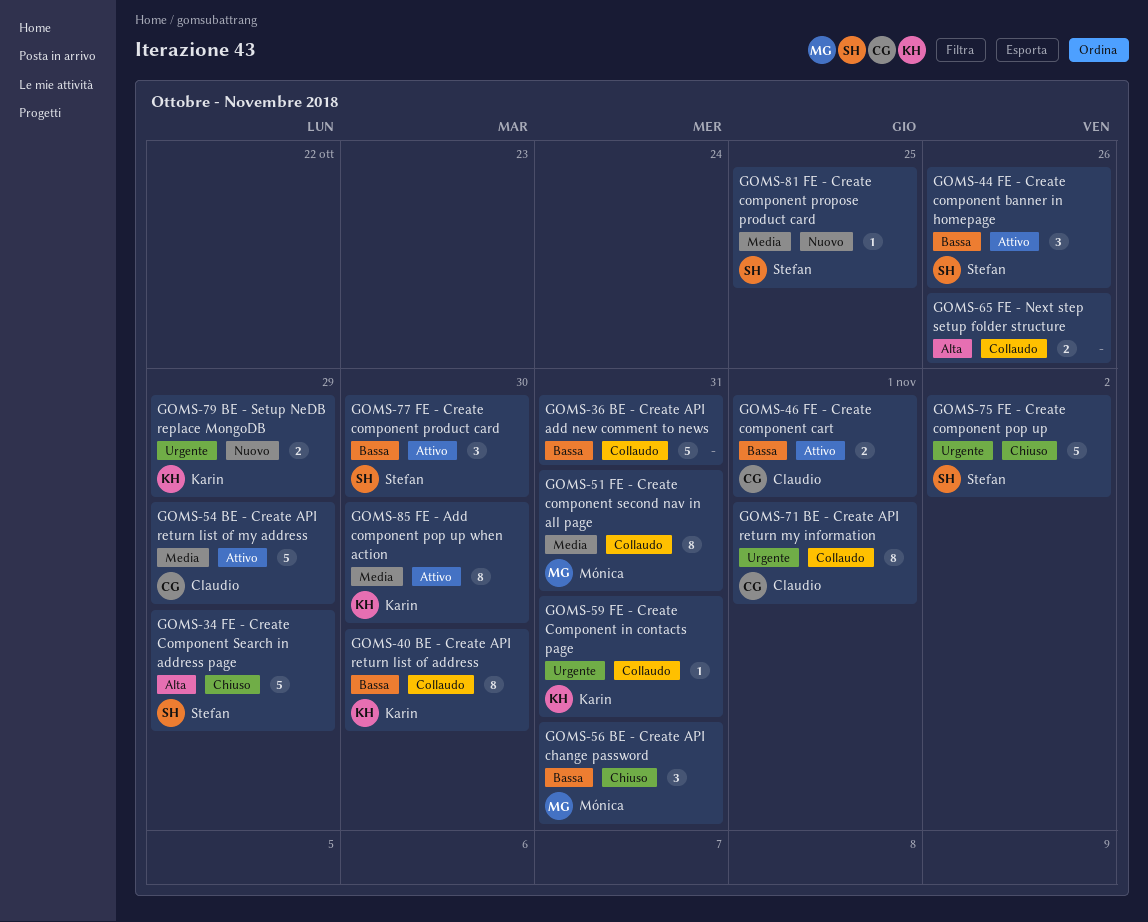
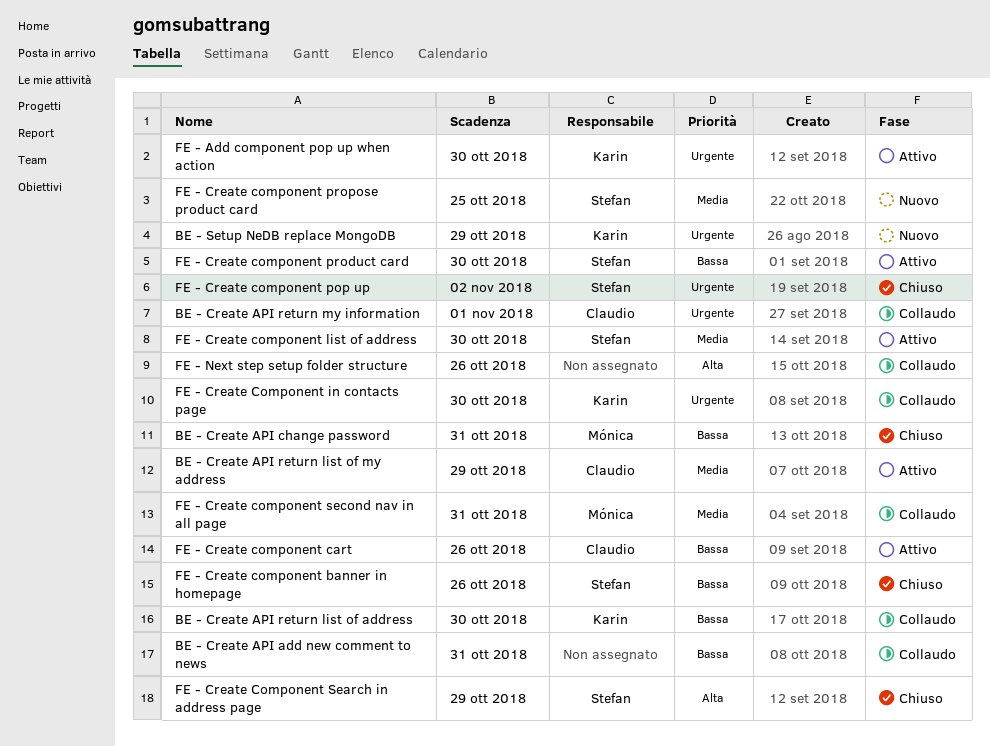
FE - Add component pop up when action, priority: Media -> Urgente
FE - Create component banner in homepage, status: Attivo -> Chiuso
FE - Create component cart, due: Nov 1 -> Oct 26
FE - Create Component in contacts page, due: Oct 31 -> Oct 30
FE - Create component list of address: none -> present

